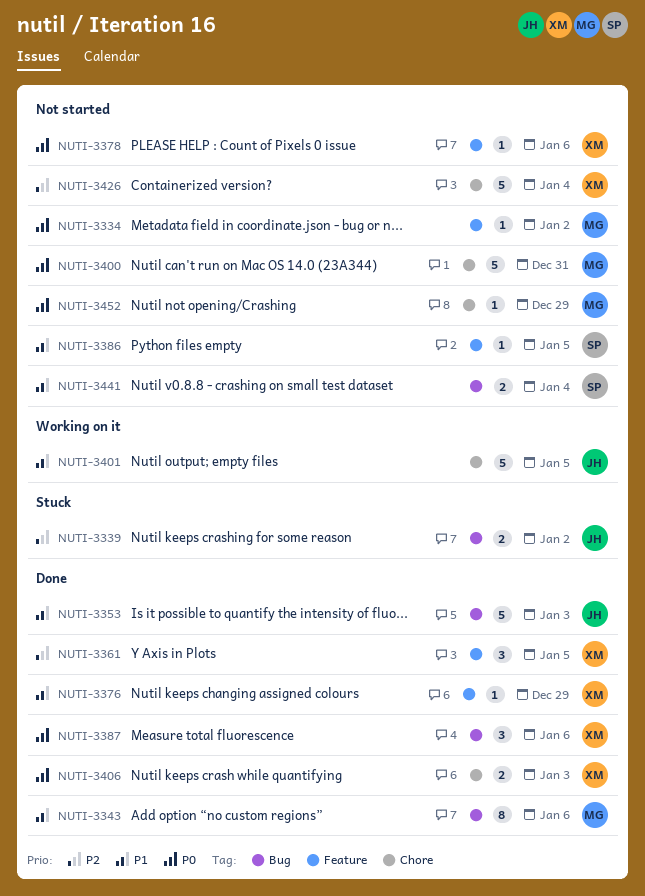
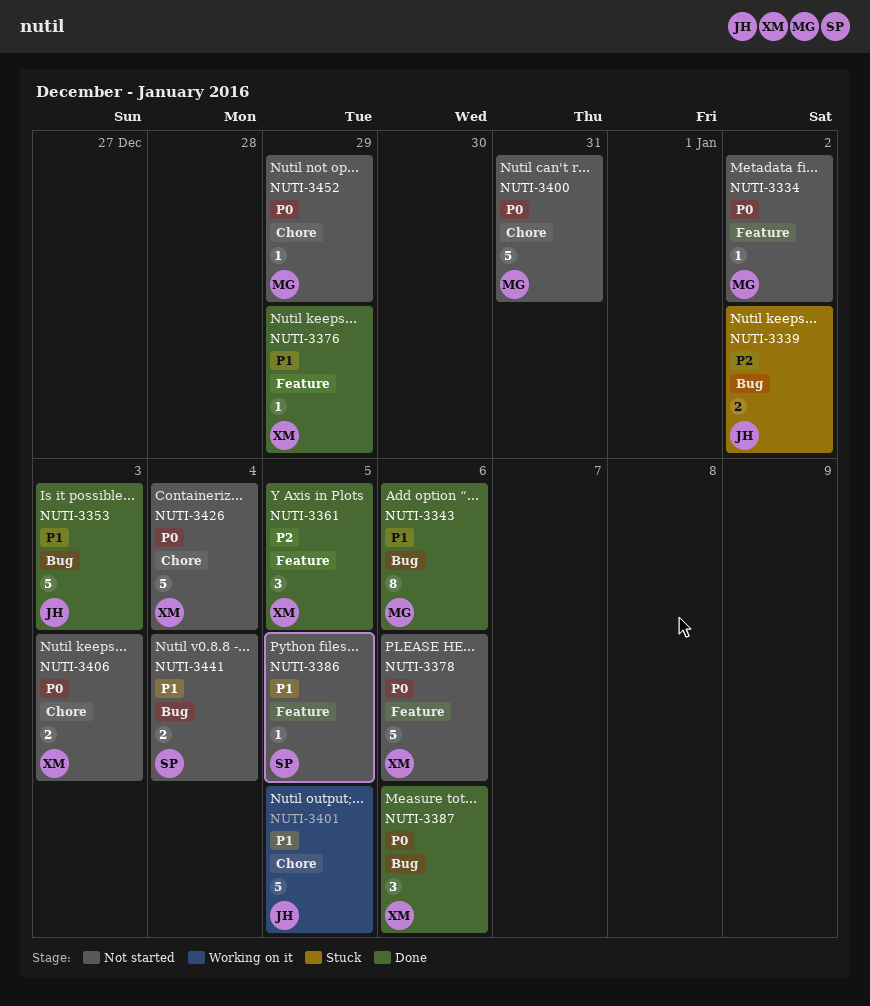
NUTI-3378, estimate: 1 -> 5
NUTI-3406, status: Done -> Not started
NUTI-3426, priority: P2 -> P0

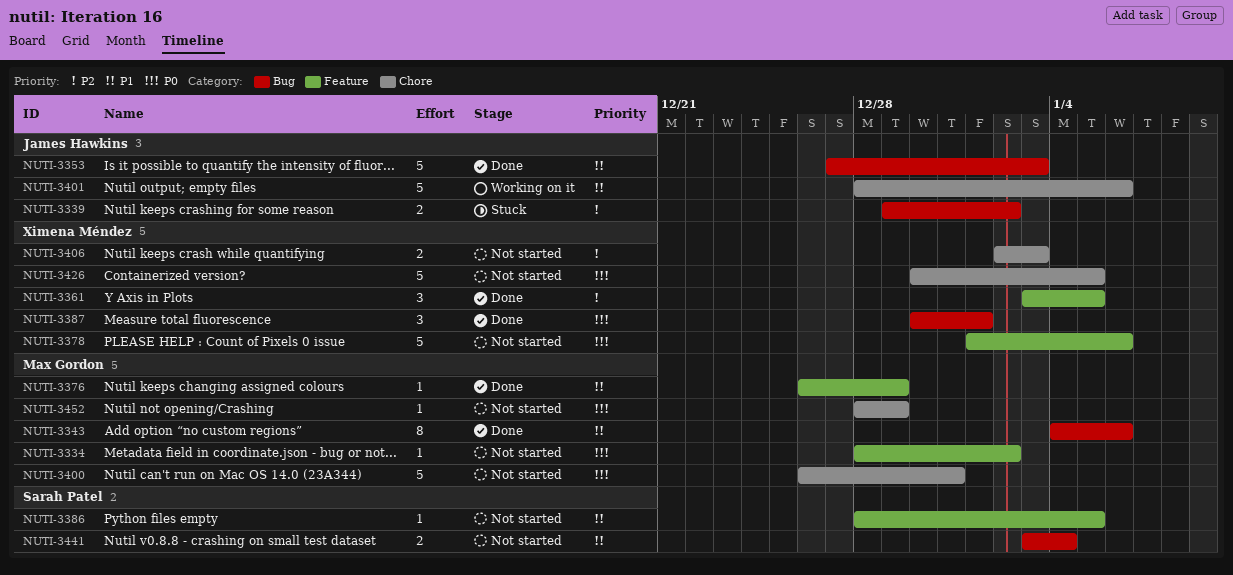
NUTI-3376, owner: Ximena Méndez -> Max Gordon
NUTI-3387, due: Jan 6 -> Jan 1
NUTI-3401, due: Jan 5 -> Jan 6
NUTI-3406, priority: P0 -> P2
NUTI-3426, due: Jan 4 -> Jan 5

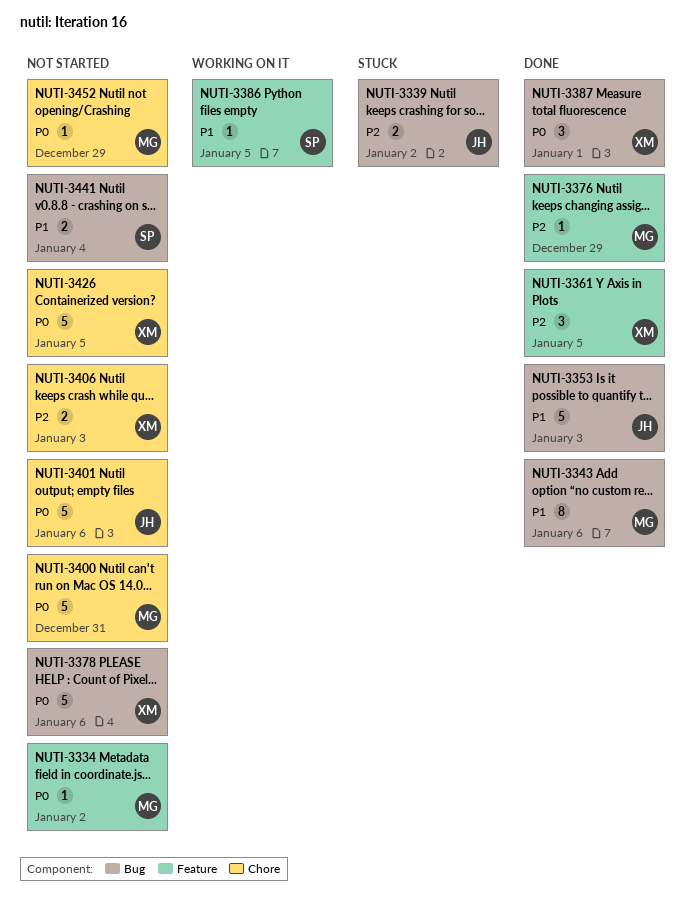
NUTI-3376, priority: P1 -> P2
NUTI-3378, label: Feature -> Bug
NUTI-3386, status: Not started -> Working on it
NUTI-3401, status: Working on it -> Not started
NUTI-3401, priority: P1 -> P0

